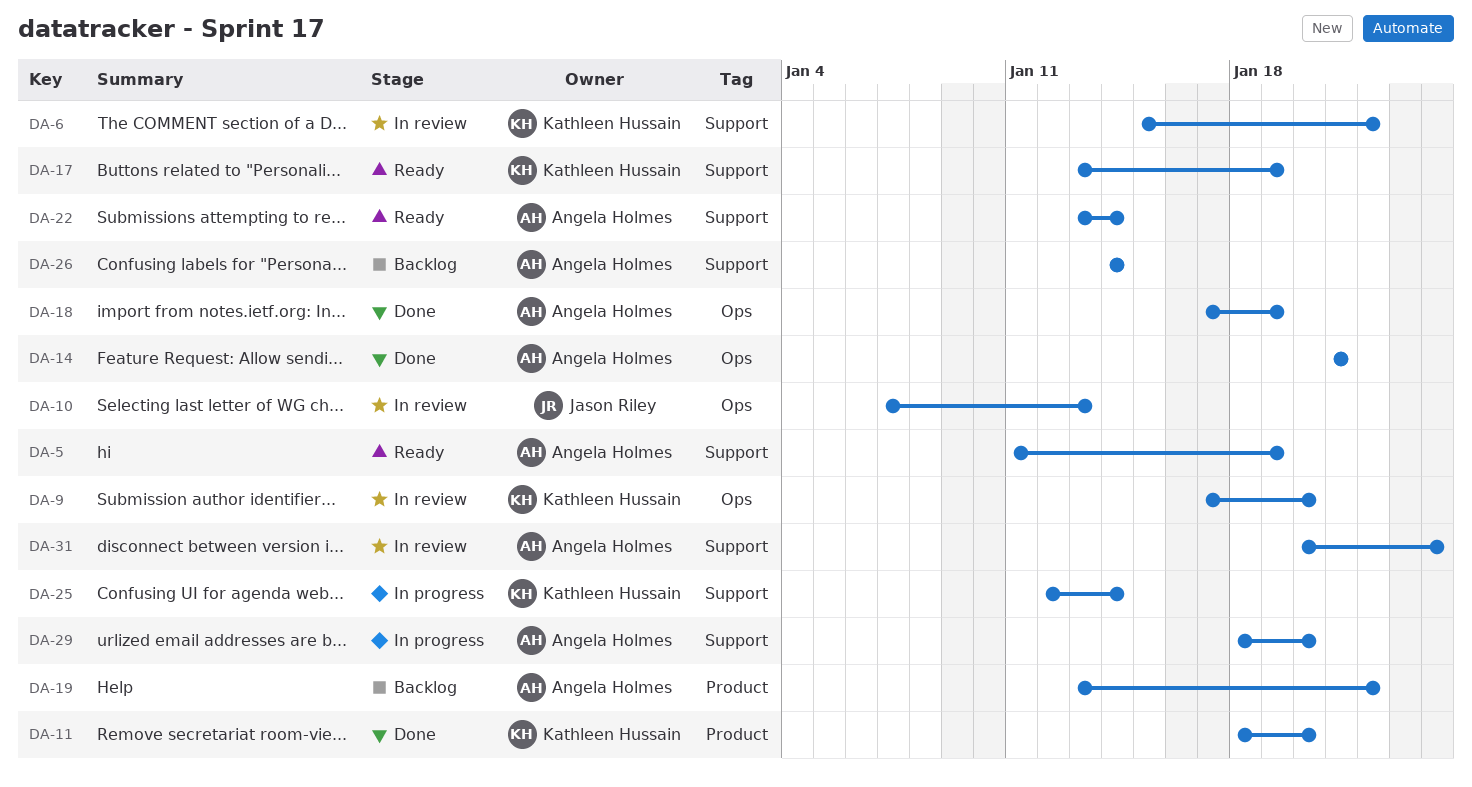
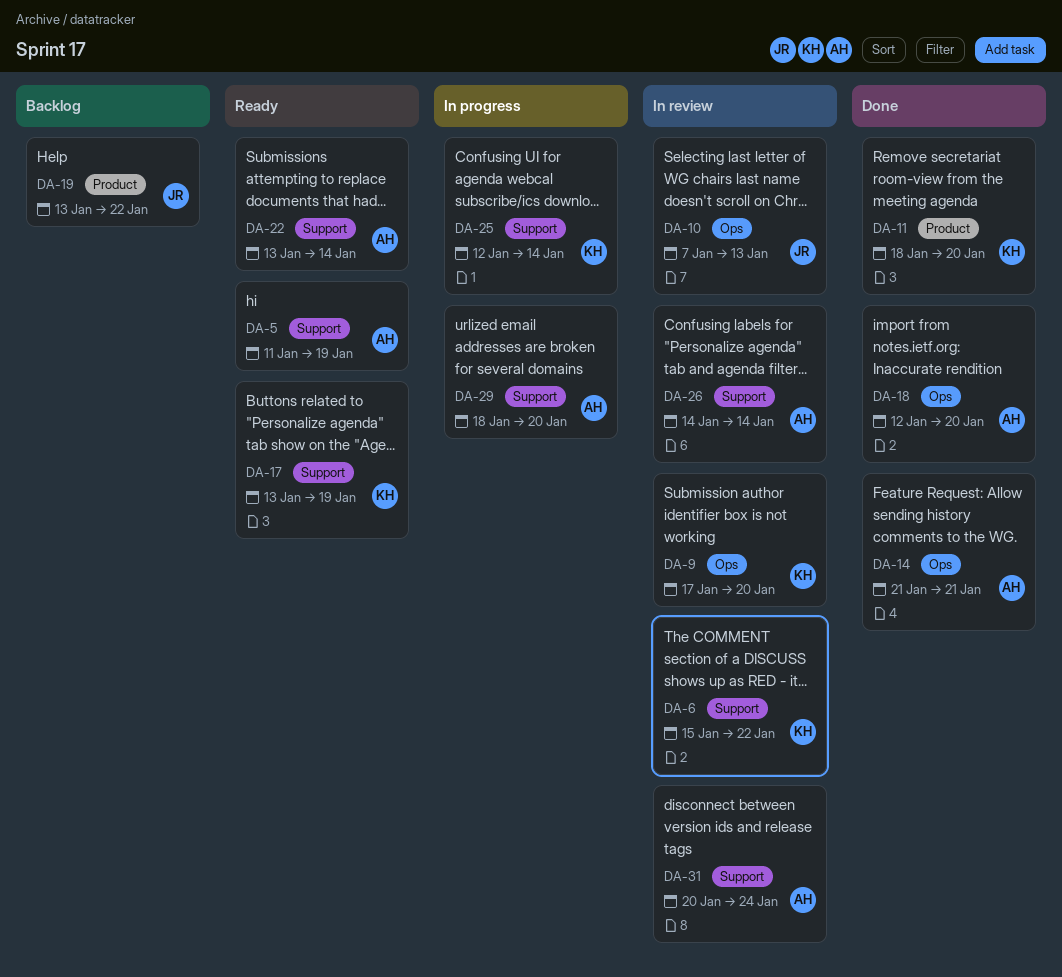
DA-18, start: Jan 17 -> Jan 12
DA-18, due: Jan 19 -> Jan 20
DA-19, owner: Angela Holmes -> Jason Riley
DA-26, status: Backlog -> In review

